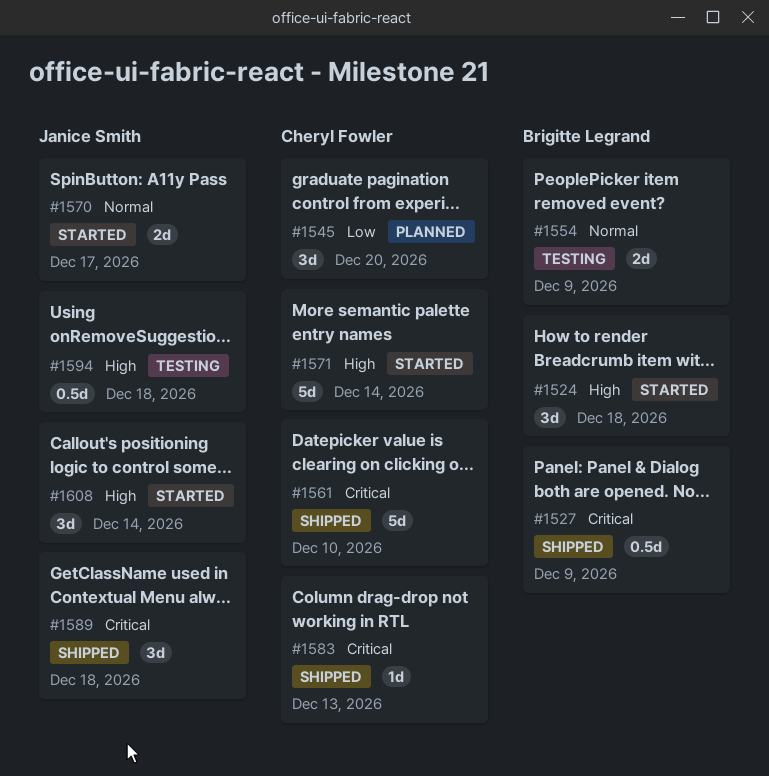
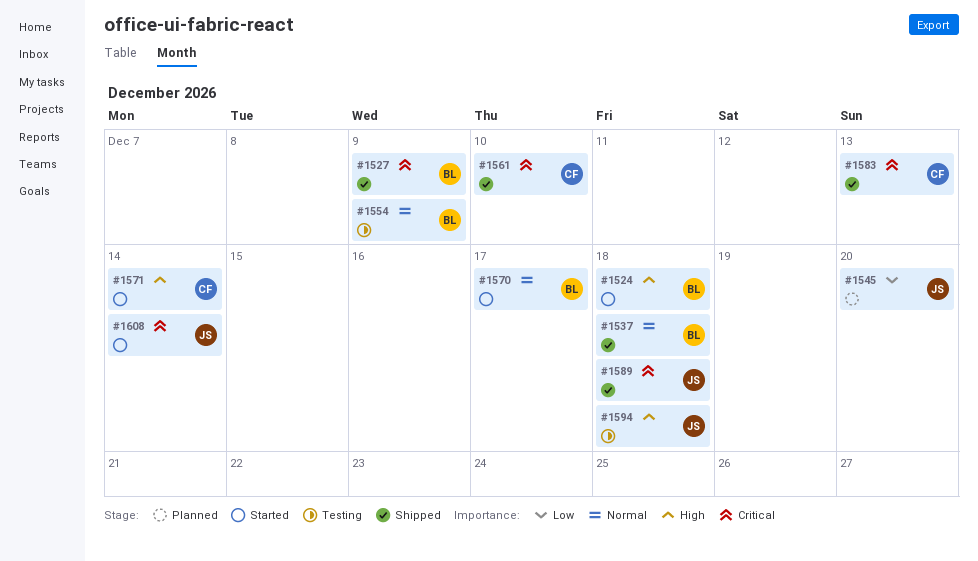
#1537: none -> present
#1545, owner: Cheryl Fowler -> Janice Smith
#1570, owner: Janice Smith -> Brigitte Legrand
#1608, priority: High -> Critical

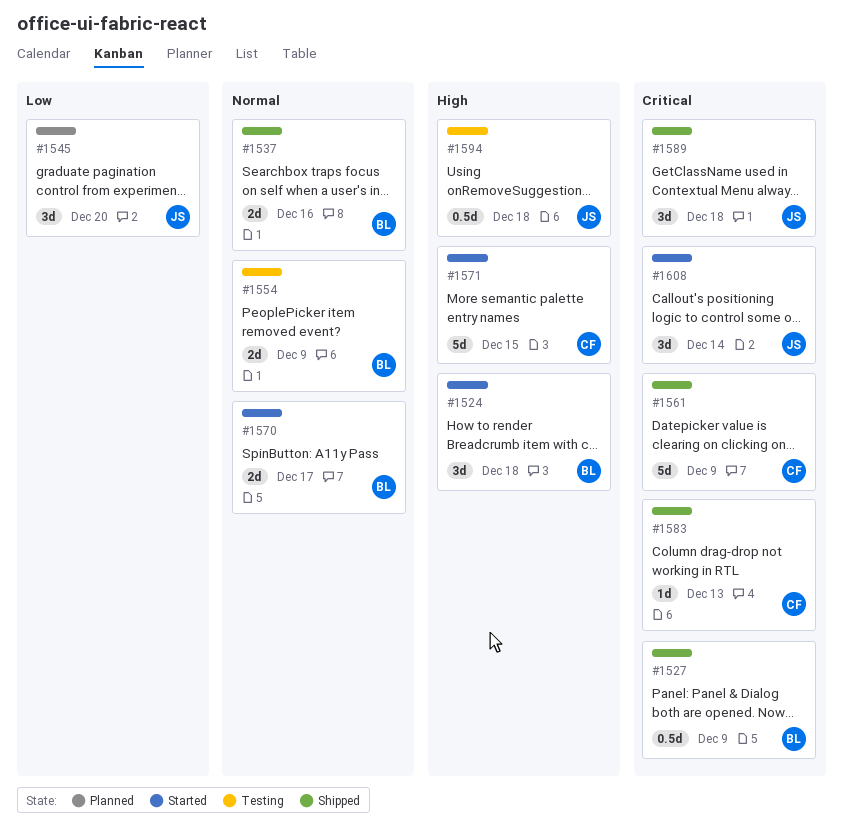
#1537, due: Dec 18 -> Dec 16
#1561, due: Dec 10 -> Dec 9
#1571, due: Dec 14 -> Dec 15

